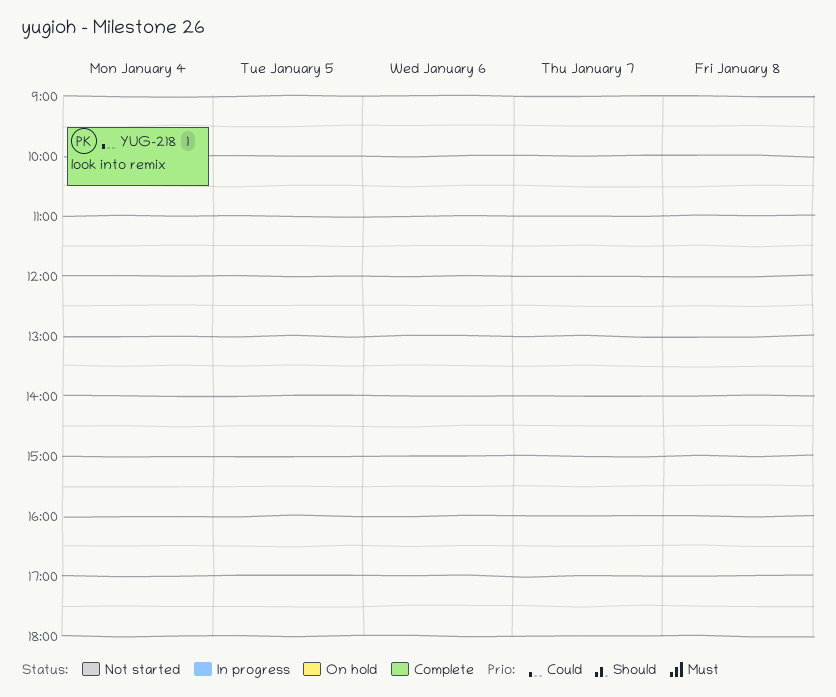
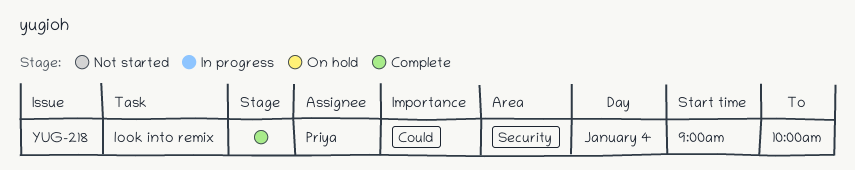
YUG-218, begins: 09:30 -> 09:00
YUG-218, ends: 10:30 -> 10:00

